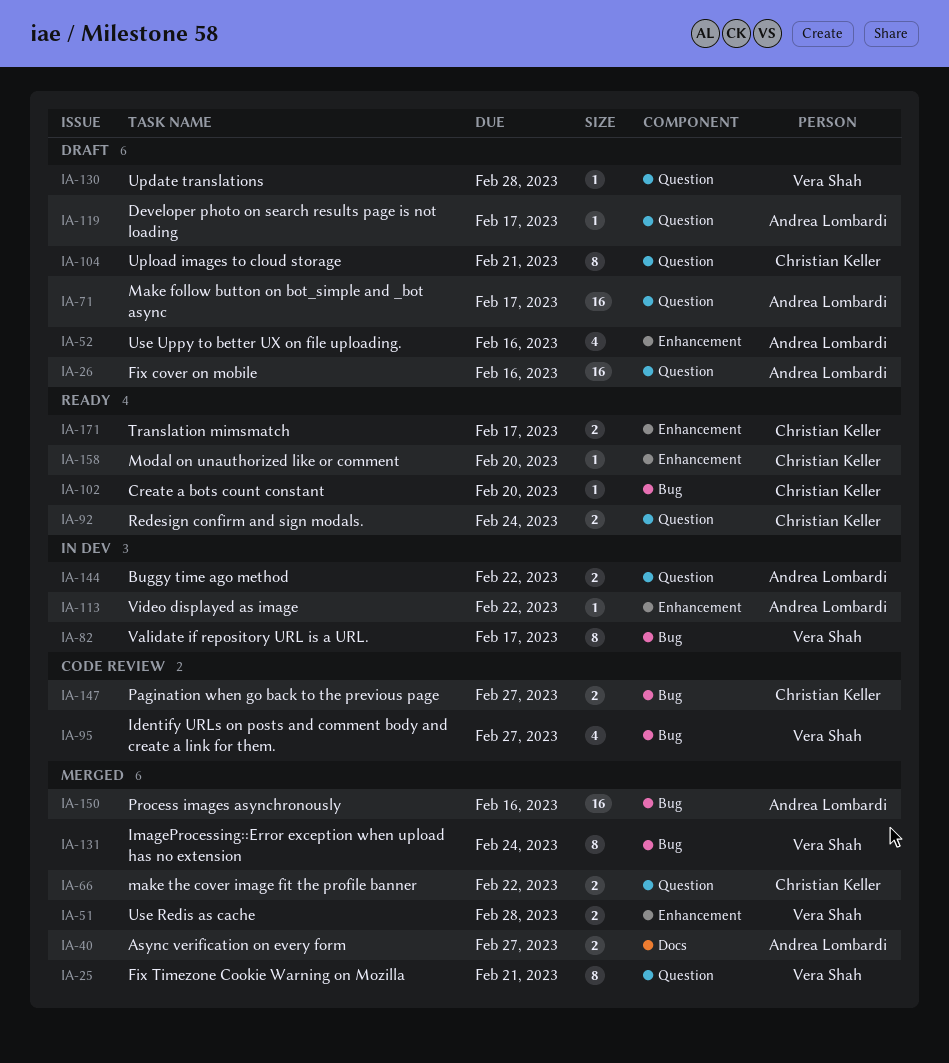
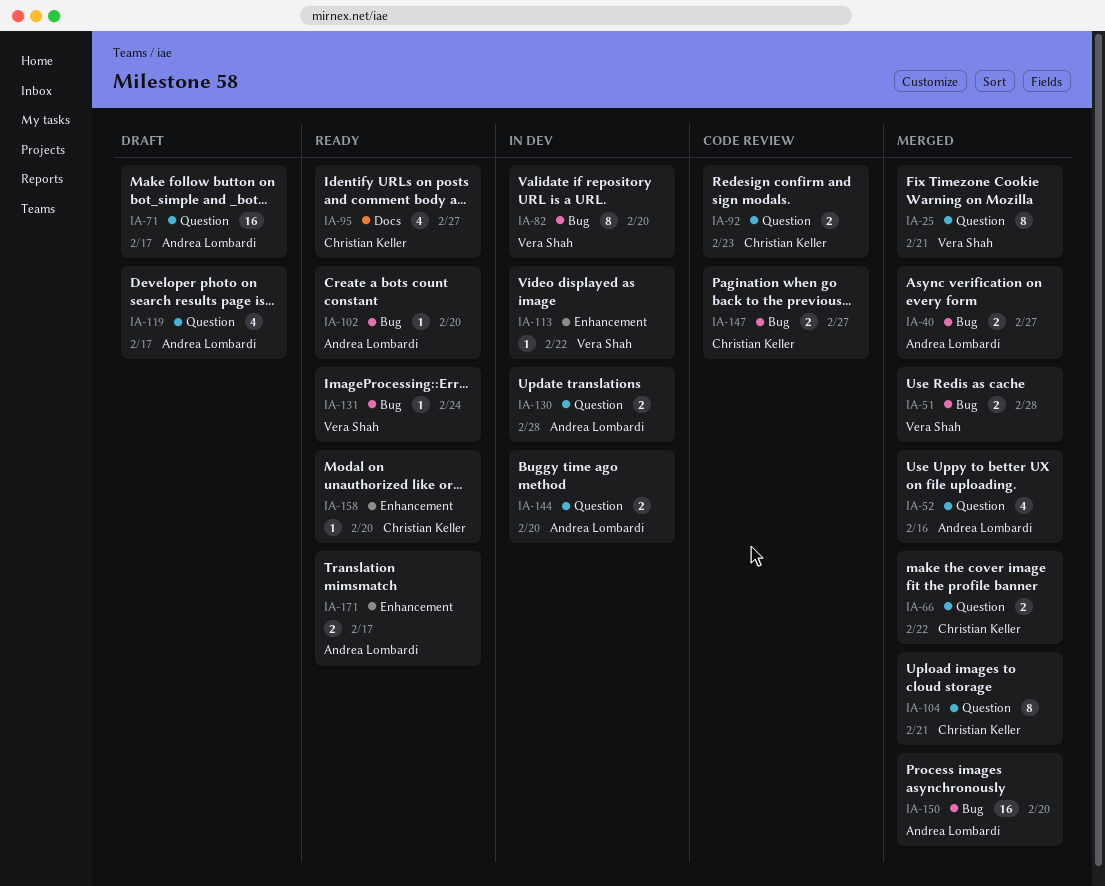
IA-26: present -> none
IA-40, label: Docs -> Bug
IA-51, label: Enhancement -> Bug
IA-52, status: Draft -> Merged
IA-52, label: Enhancement -> Question
IA-82, due: Feb 17 -> Feb 20
IA-92, status: Ready -> Code review
IA-92, due: Feb 24 -> Feb 23
IA-95, status: Code review -> Ready
IA-95, owner: Vera Shah -> Christian Keller
IA-95, label: Bug -> Docs
IA-102, owner: Christian Keller -> Andrea Lombardi
IA-104, status: Draft -> Merged
IA-113, owner: Andrea Lombardi -> Vera Shah
IA-119, estimate: 1 -> 4
IA-130, status: Draft -> In dev
IA-130, owner: Vera Shah -> Andrea Lombardi
IA-130, estimate: 1 -> 2
IA-131, status: Merged -> Ready
IA-131, estimate: 8 -> 1
IA-144, due: Feb 22 -> Feb 20
IA-150, due: Feb 16 -> Feb 20
IA-171, owner: Christian Keller -> Andrea Lombardi

